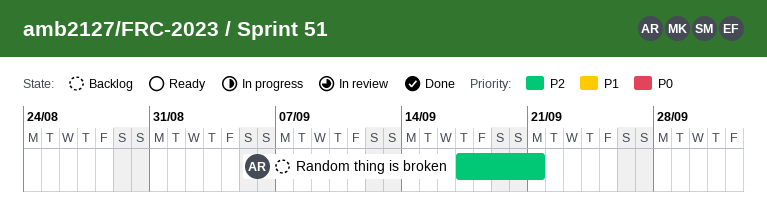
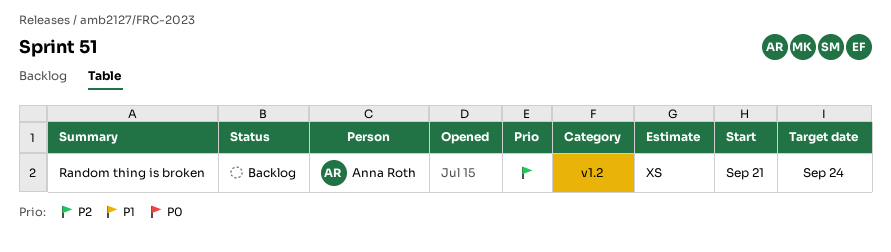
Random thing is broken, start: Sep 17 -> Sep 21
Random thing is broken, due: Sep 21 -> Sep 24

